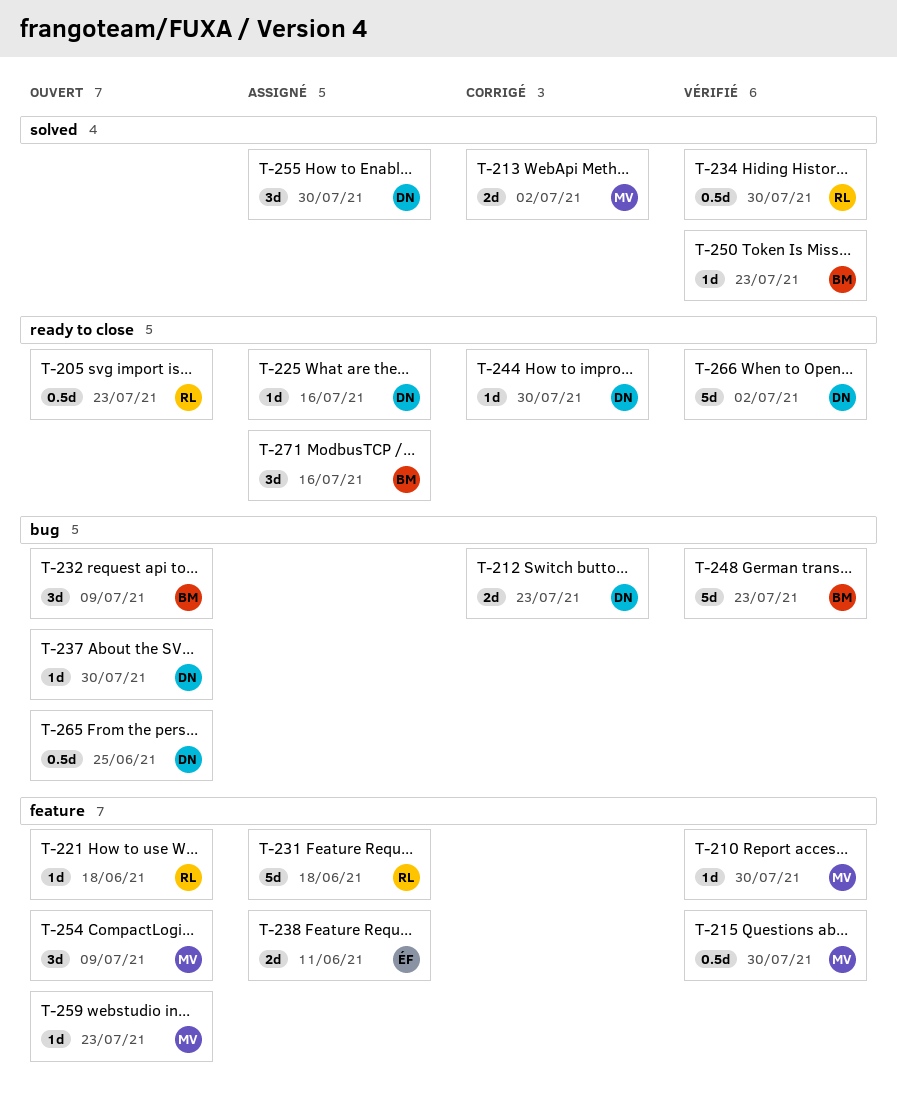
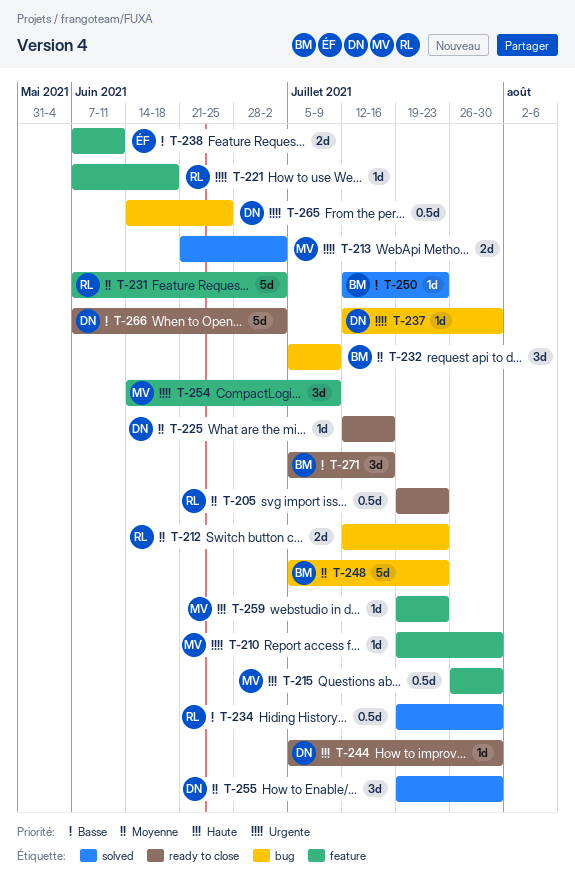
T-212, owner: DN -> RL
T-231, due: Jun 18 -> Jul 2

